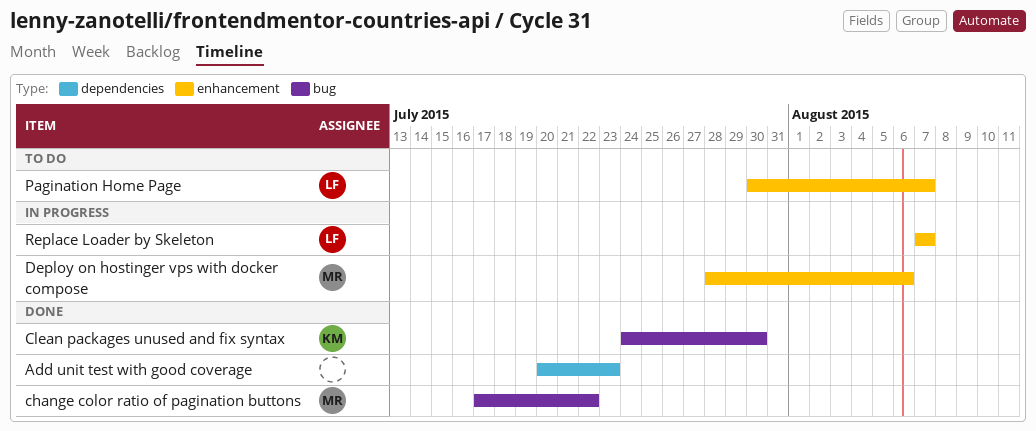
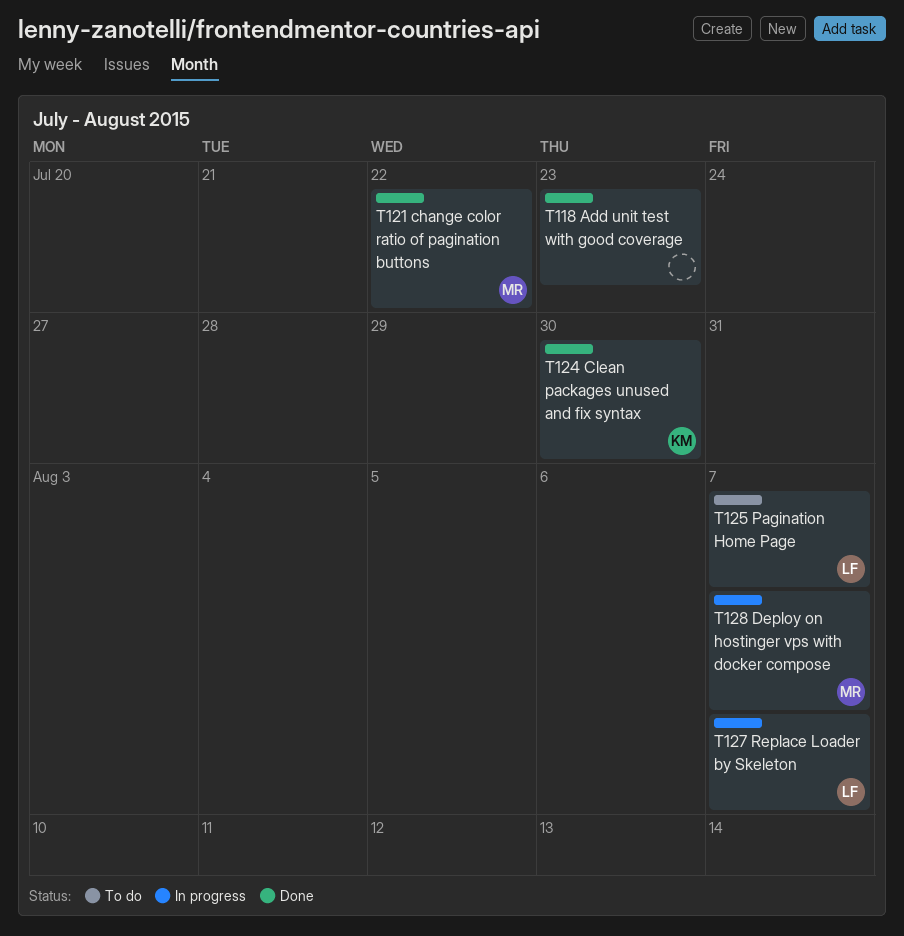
Deploy on hostinger vps with docker compose, due: Aug 6 -> Aug 7

